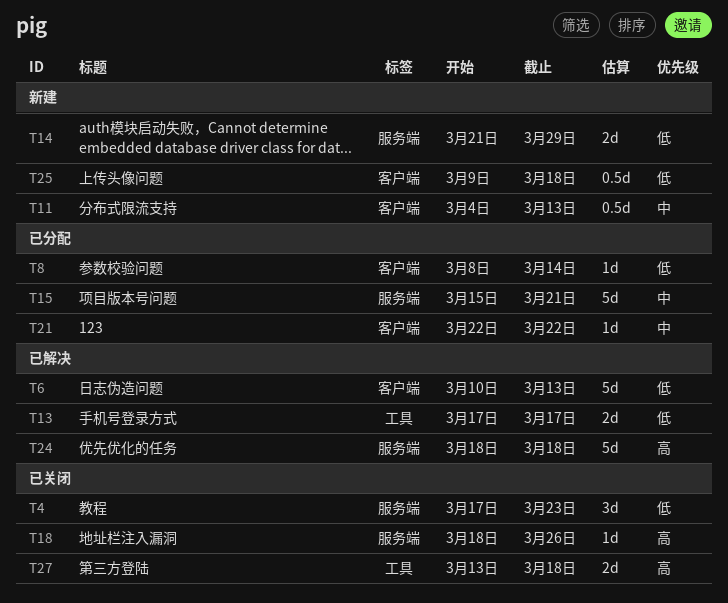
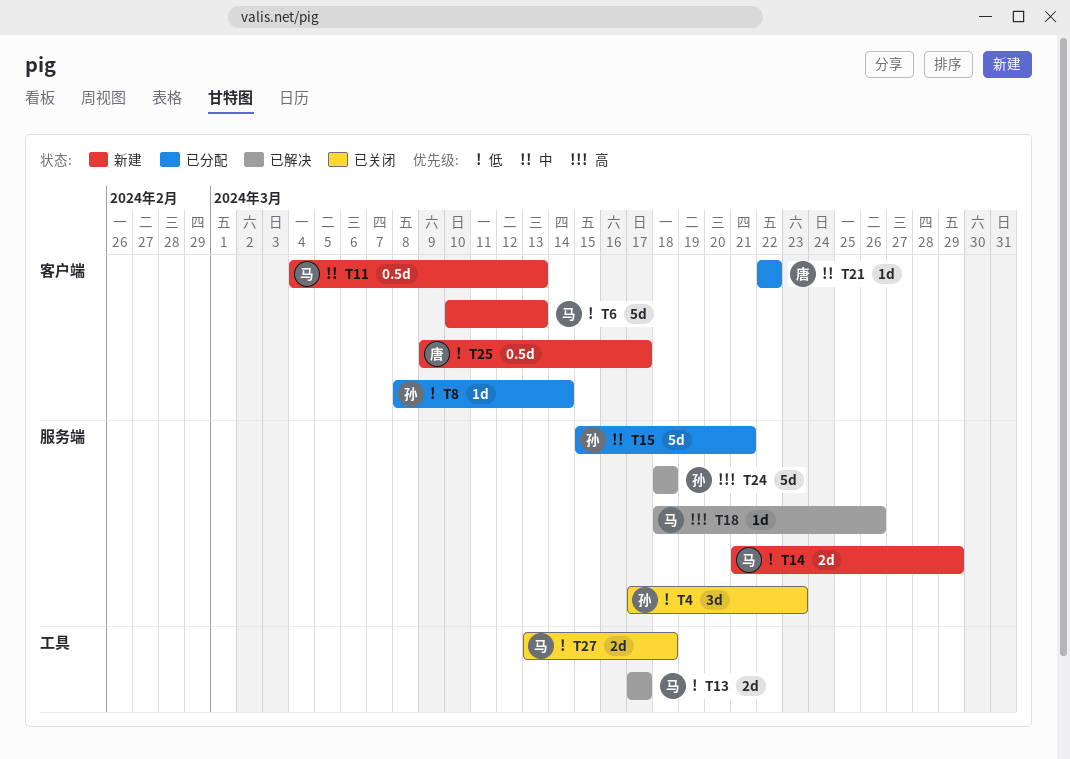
T6, status: 已解决 -> 新建
T18, status: 已关闭 -> 已解决
T25, due: Mar 18 -> Mar 17
T27, priority: 高 -> 低

